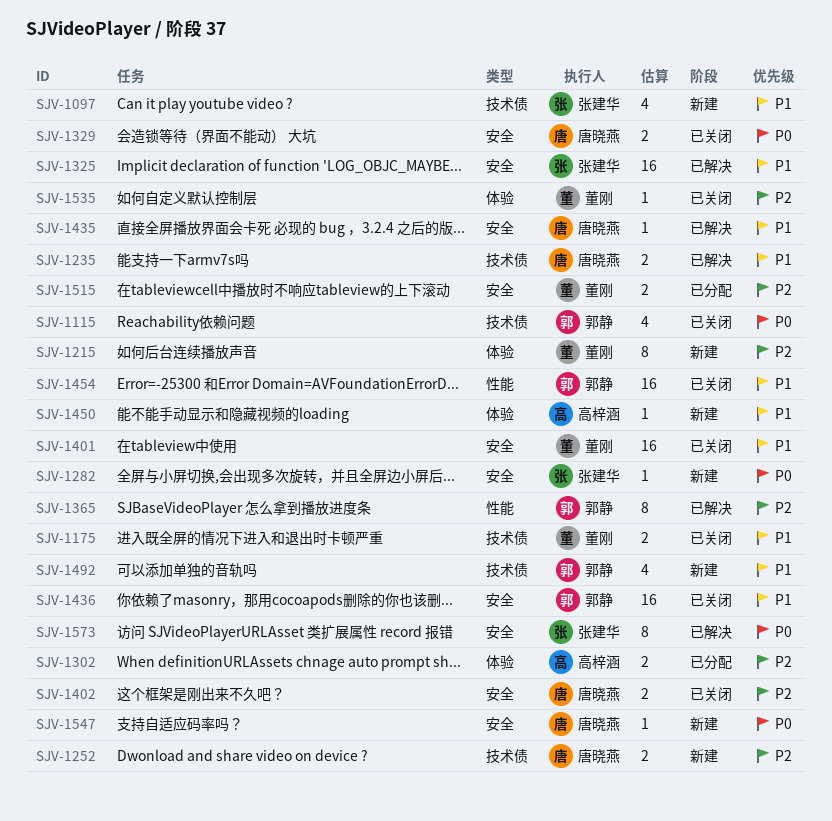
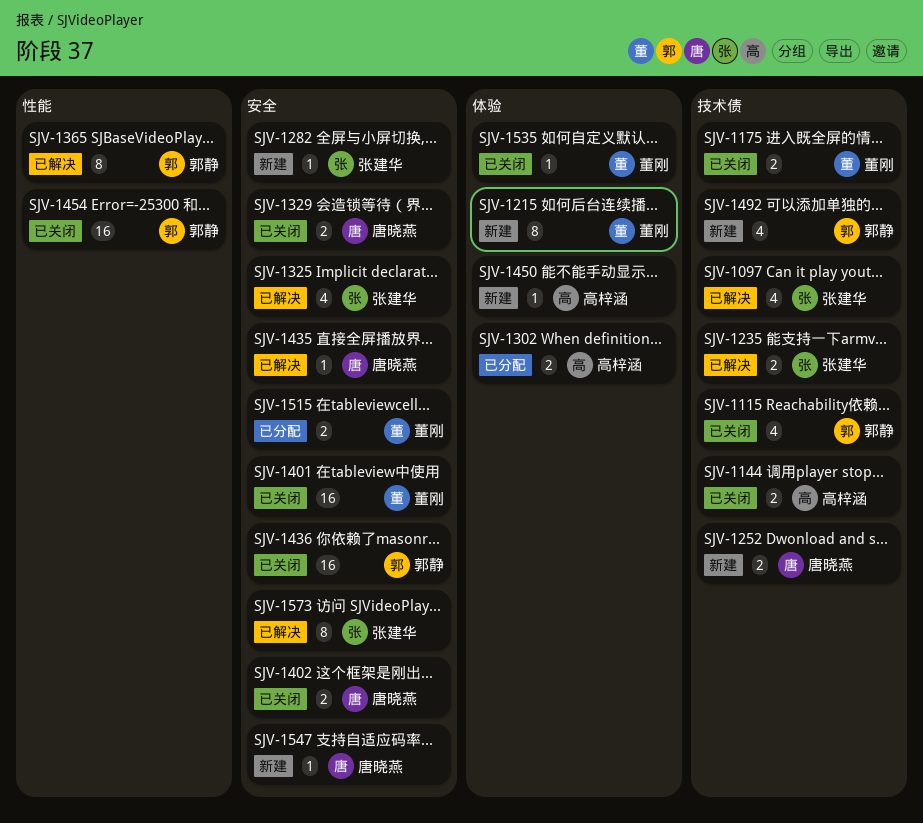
SJV-1097, status: 新建 -> 已解决
SJV-1144: none -> present
SJV-1235, owner: 唐晓燕 -> 张建华
SJV-1325, estimate: 16 -> 4

